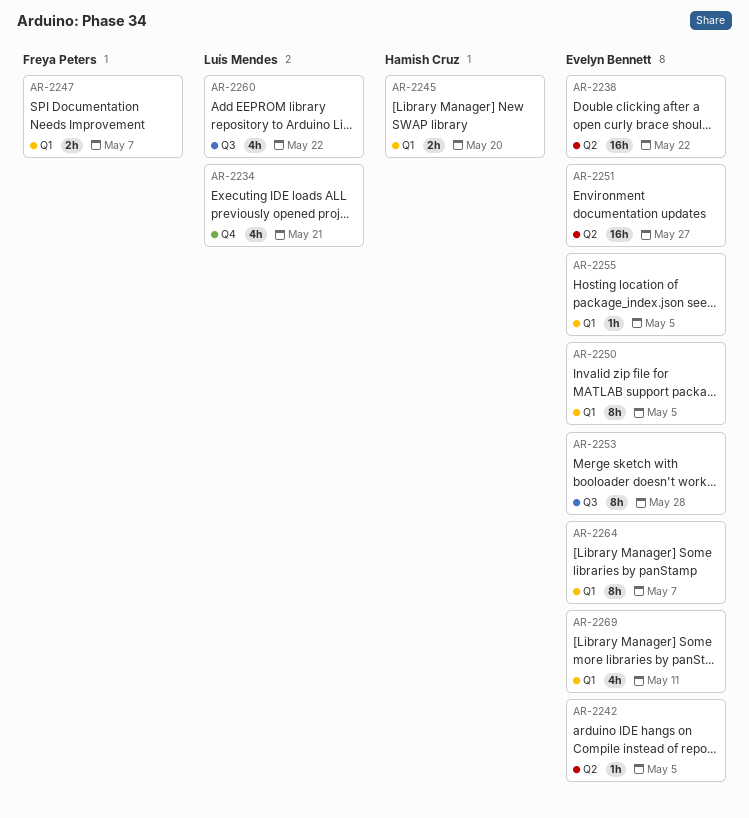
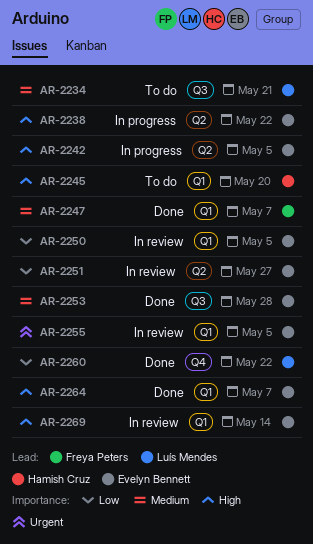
AR-2234, label: Q4 -> Q3
AR-2260, label: Q3 -> Q4
AR-2269, due: May 11 -> May 14

